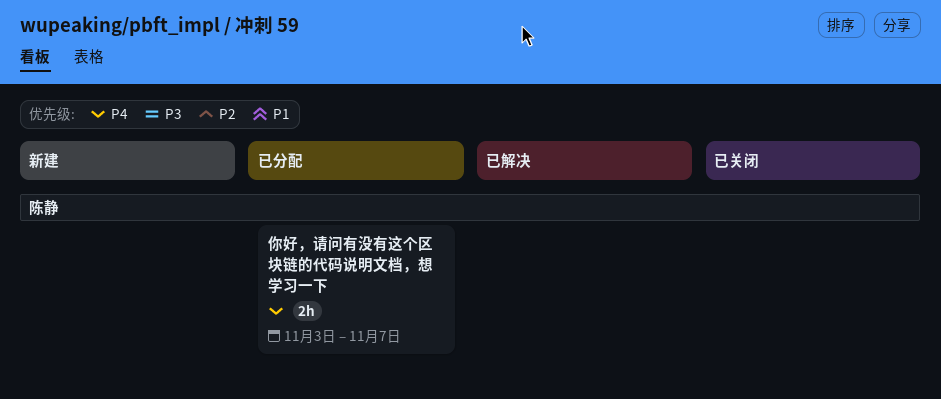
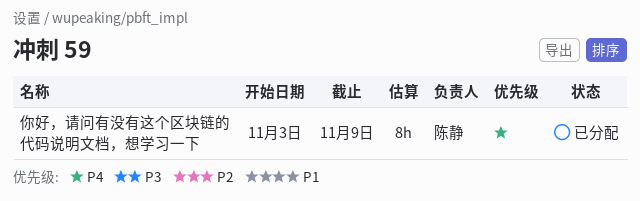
你好，请问有没有这个区块链的代码说明文档，想学习一下, estimate: 2h -> 8h
你好，请问有没有这个区块链的代码说明文档，想学习一下, due: Nov 7 -> Nov 9

